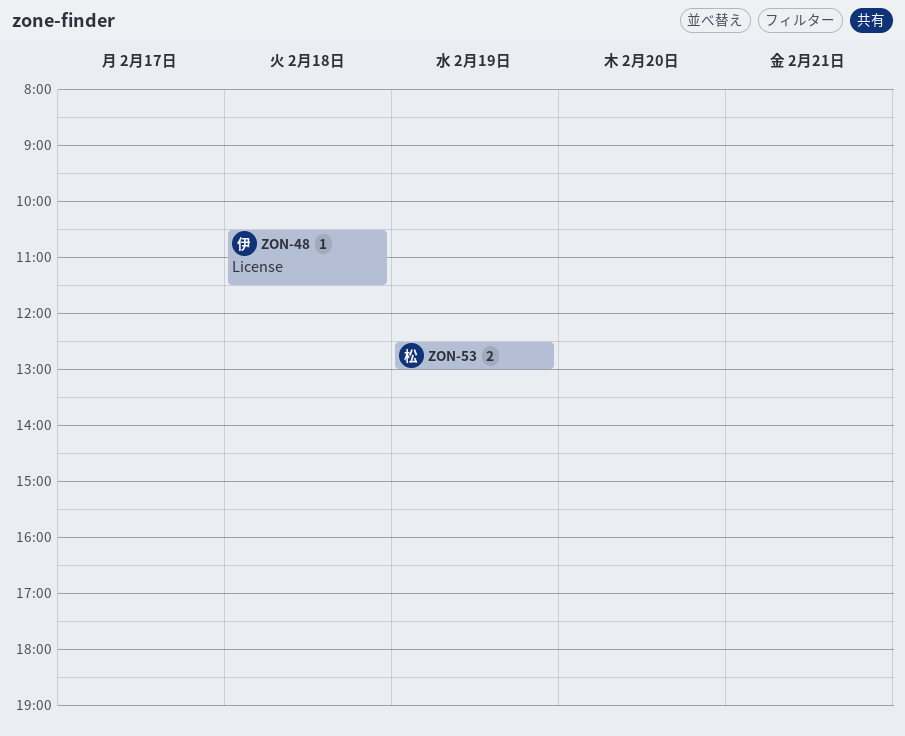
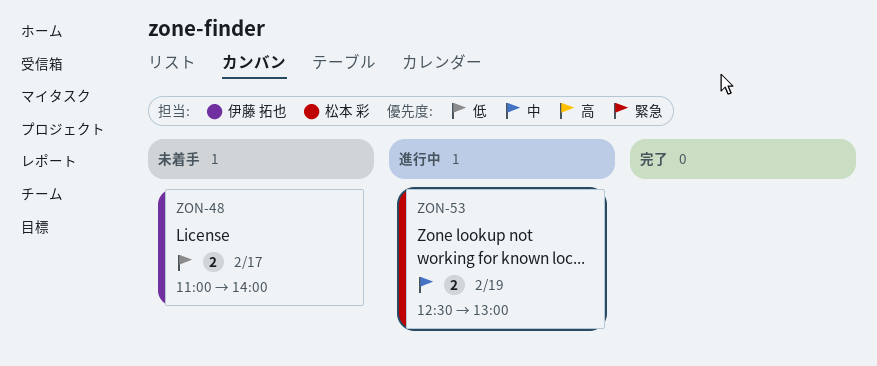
ZON-48, estimate: 1 -> 2
ZON-48, day: Feb 18 -> Feb 17
ZON-48, begins: 10:30 -> 11:00
ZON-48, ends: 11:30 -> 14:00

